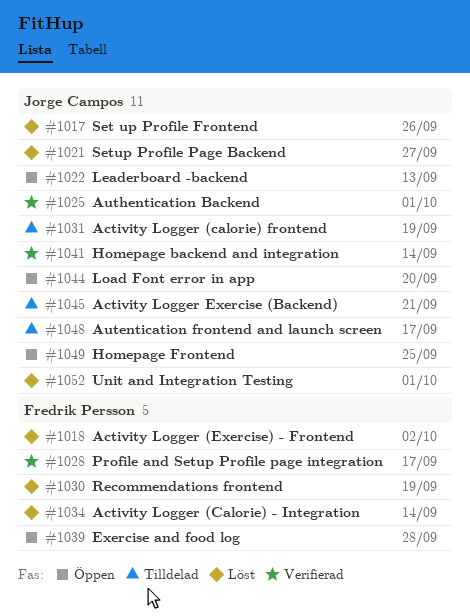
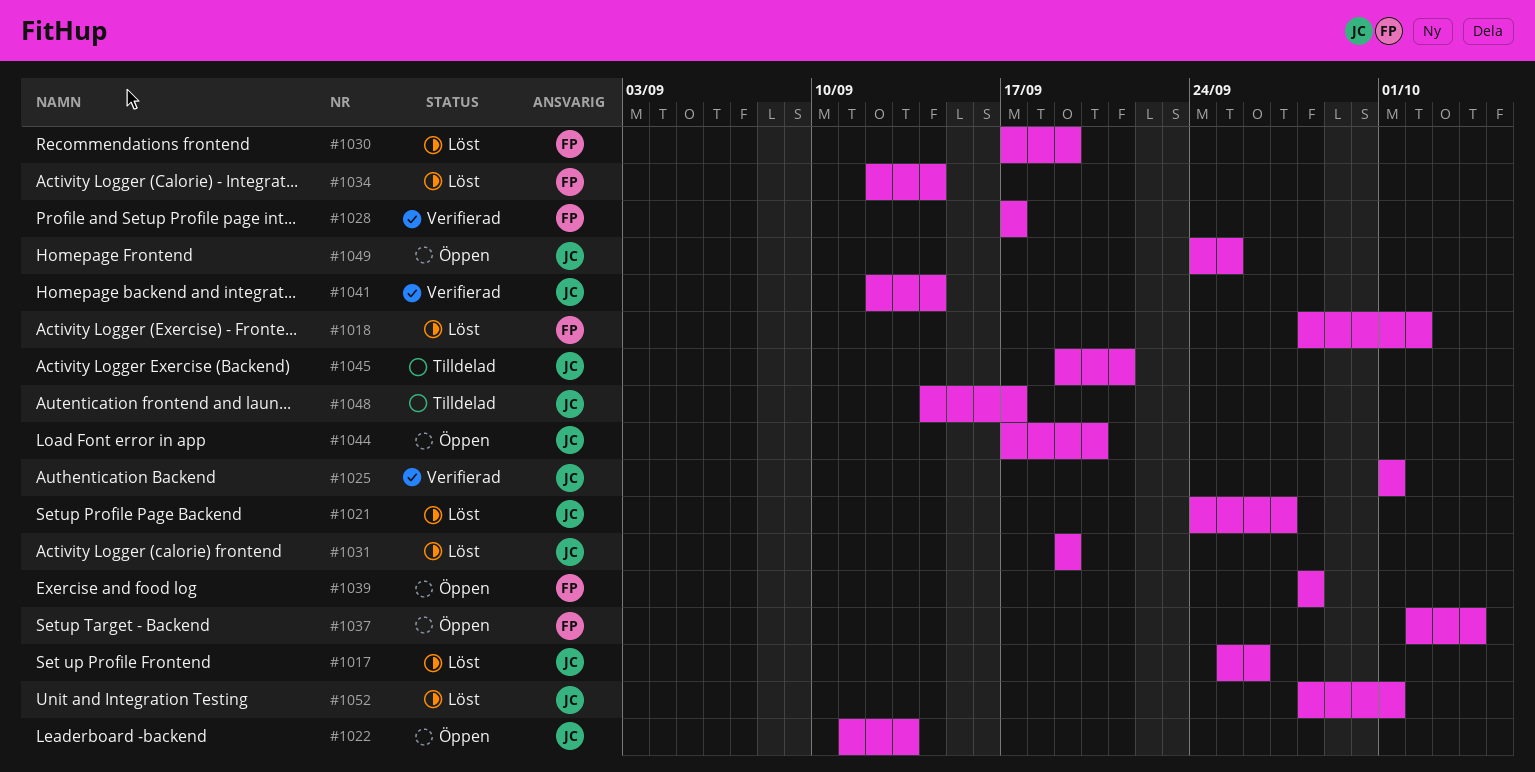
#1031, status: Tilldelad -> Löst
#1037: none -> present

